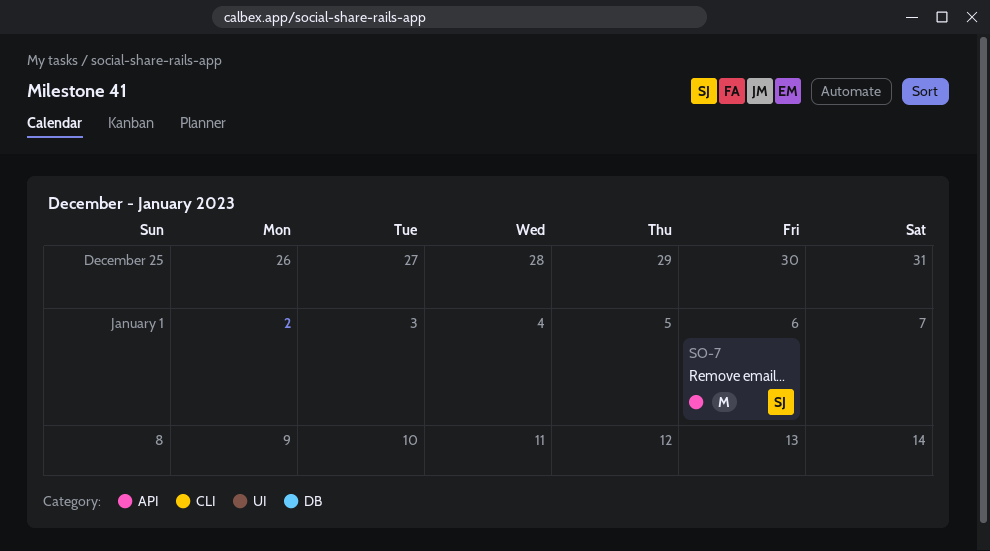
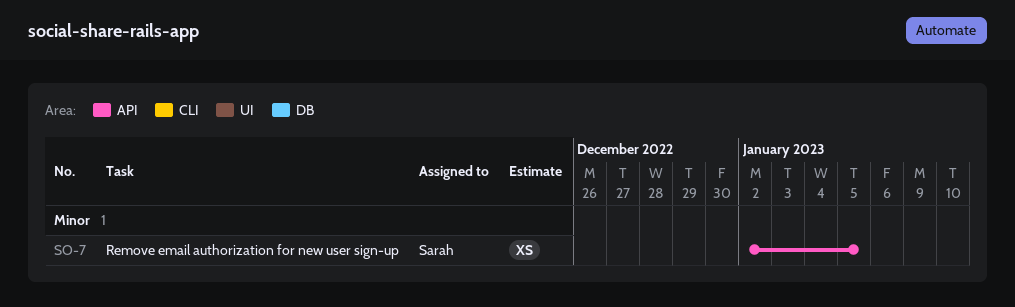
SO-7, estimate: M -> XS
SO-7, due: Jan 6 -> Jan 5

